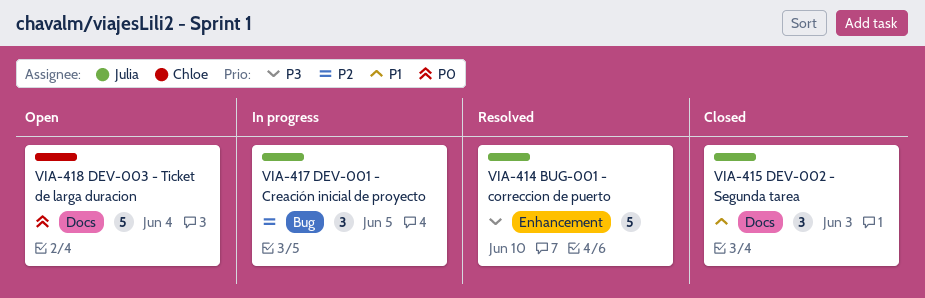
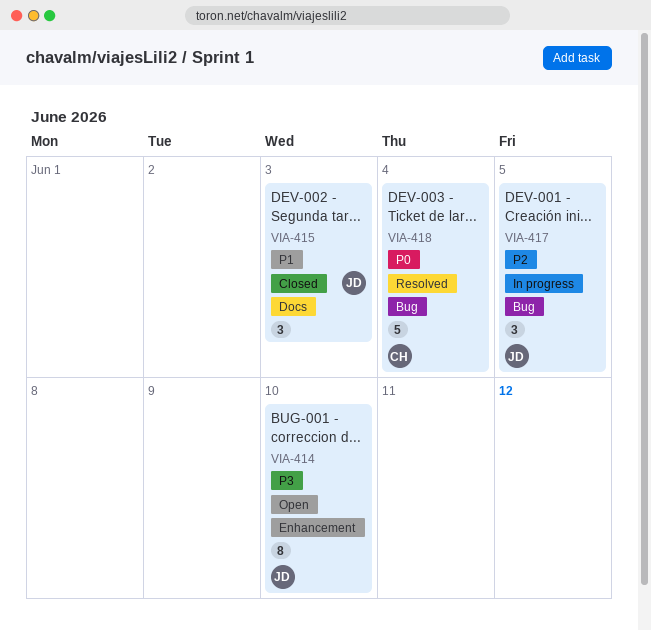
VIA-414, status: Resolved -> Open
VIA-414, estimate: 5 -> 8
VIA-418, status: Open -> Resolved
VIA-418, label: Docs -> Bug

